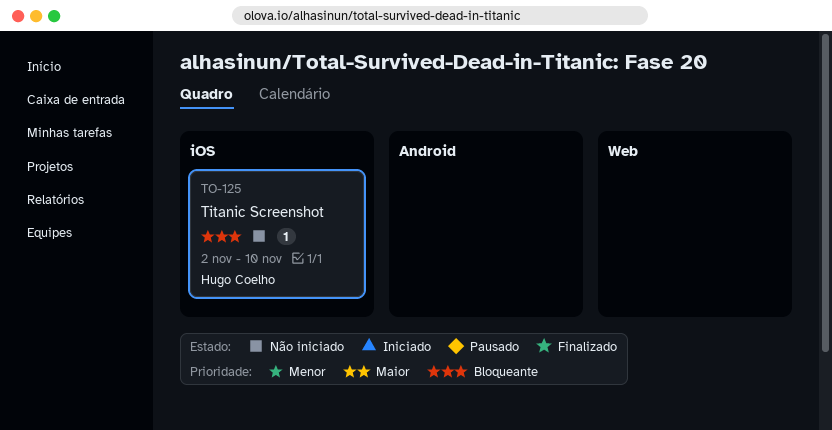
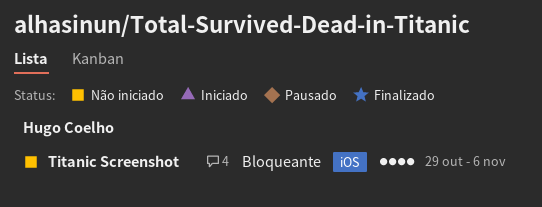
Titanic Screenshot, estimate: 1 -> 4
Titanic Screenshot, start: Nov 2 -> Oct 29
Titanic Screenshot, due: Nov 10 -> Nov 6

